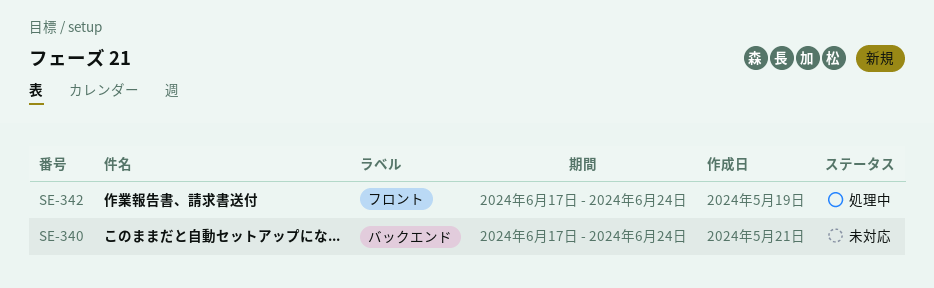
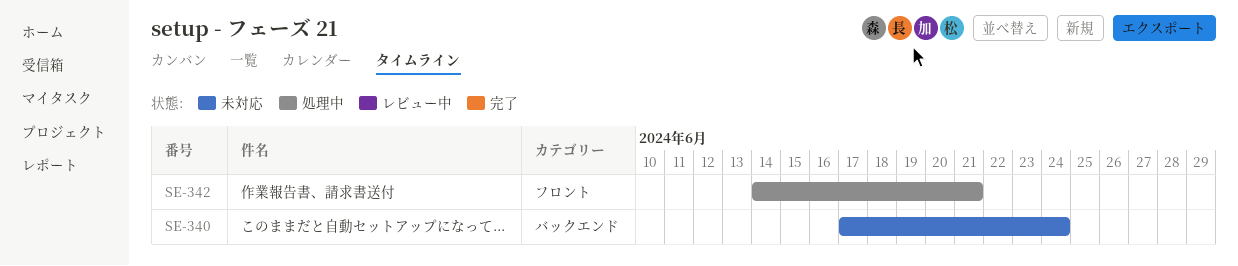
SE-342, start: Jun 17 -> Jun 14
SE-342, due: Jun 24 -> Jun 21

